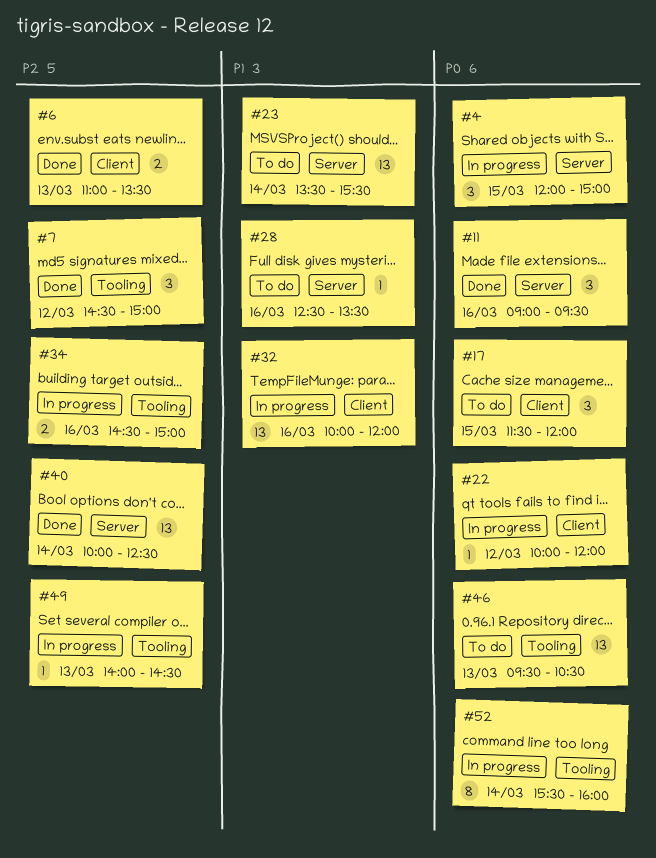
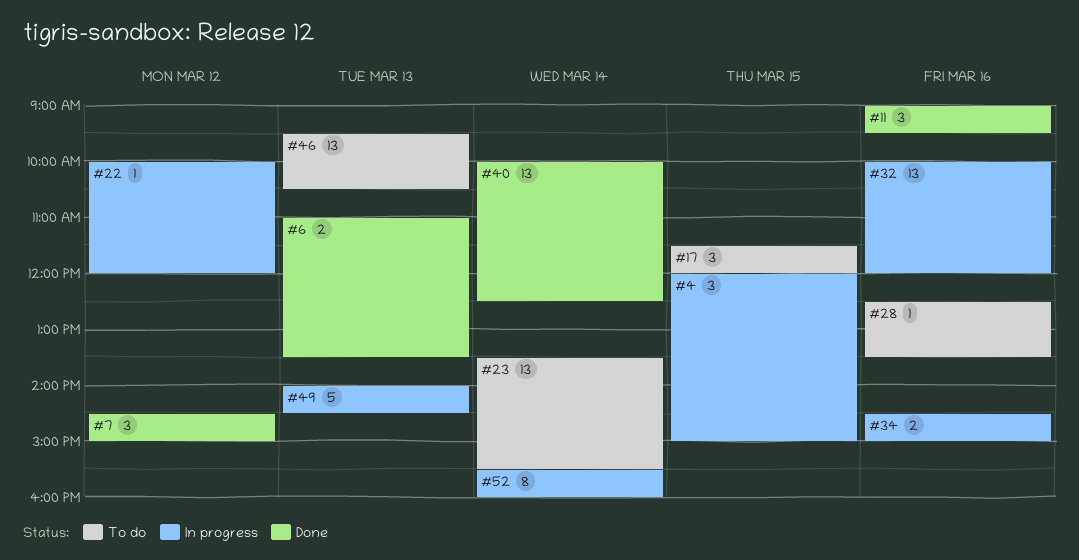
#49, estimate: 1 -> 5

